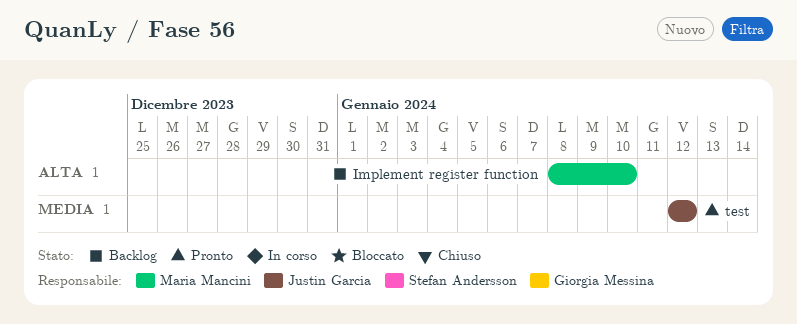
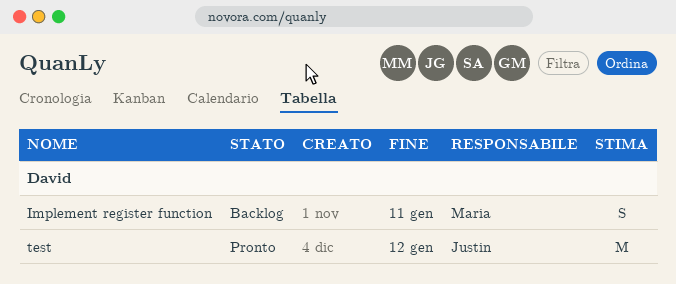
Implement register function, due: Jan 10 -> Jan 11

